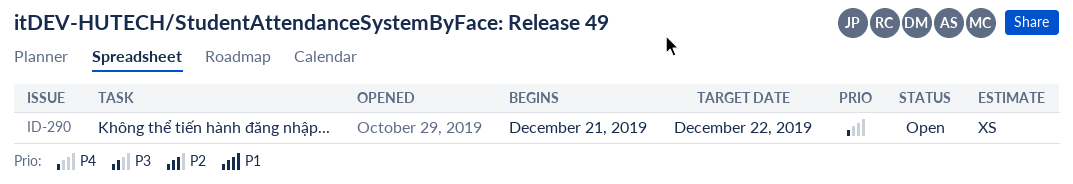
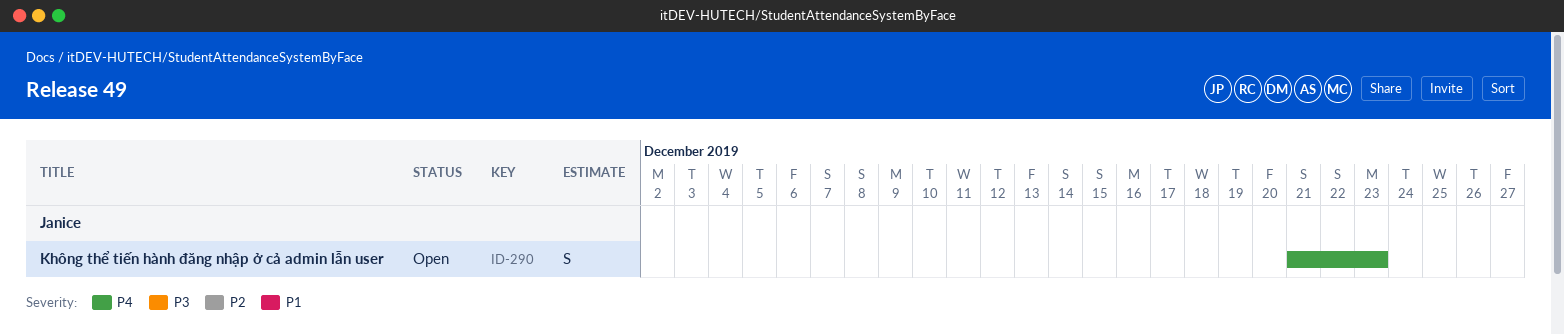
ID-290, estimate: XS -> S
ID-290, due: Dec 22 -> Dec 23

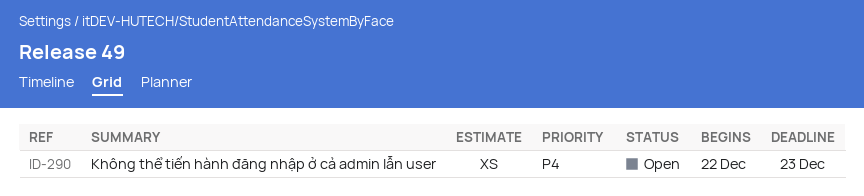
ID-290, estimate: S -> XS
ID-290, start: Dec 21 -> Dec 22

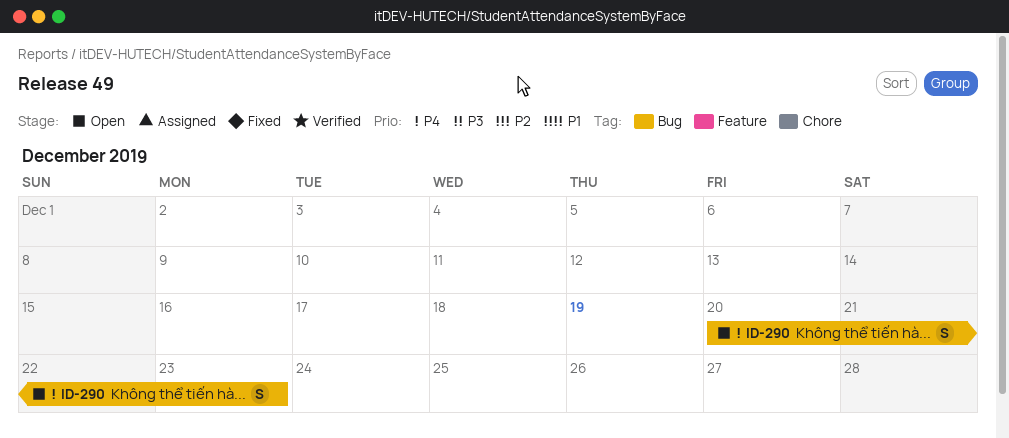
ID-290, estimate: XS -> S
ID-290, start: Dec 22 -> Dec 20

